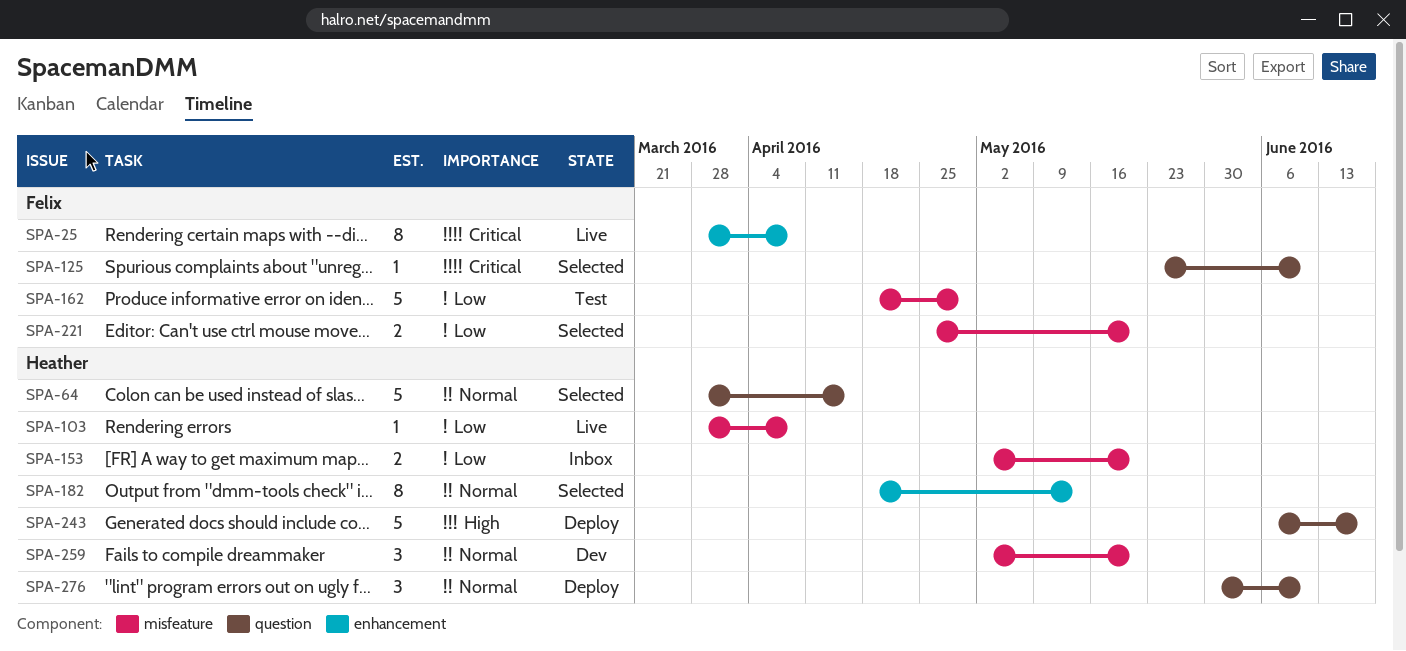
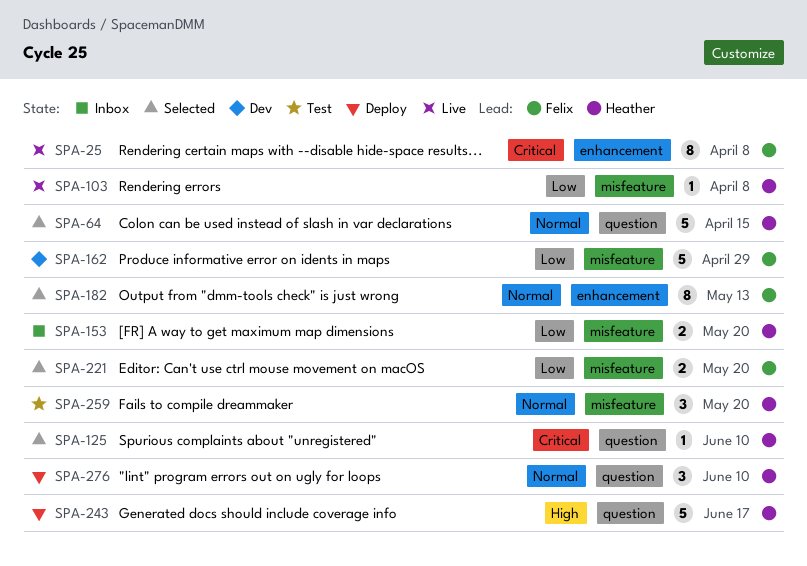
SPA-125, owner: Felix -> Heather
SPA-162, status: Test -> Dev
SPA-182, owner: Heather -> Felix
SPA-259, status: Dev -> Test

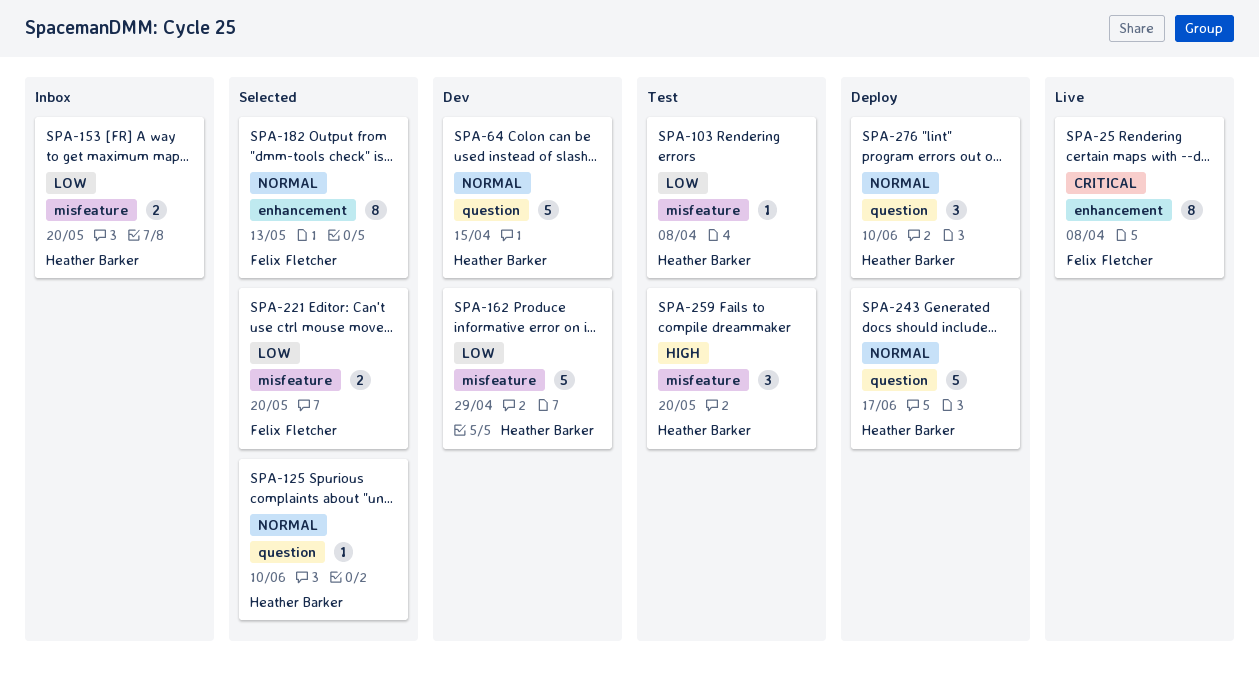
SPA-64, status: Selected -> Dev
SPA-103, status: Live -> Test
SPA-125, priority: Critical -> Normal
SPA-162, owner: Felix Fletcher -> Heather Barker
SPA-243, priority: High -> Normal
SPA-259, priority: Normal -> High

